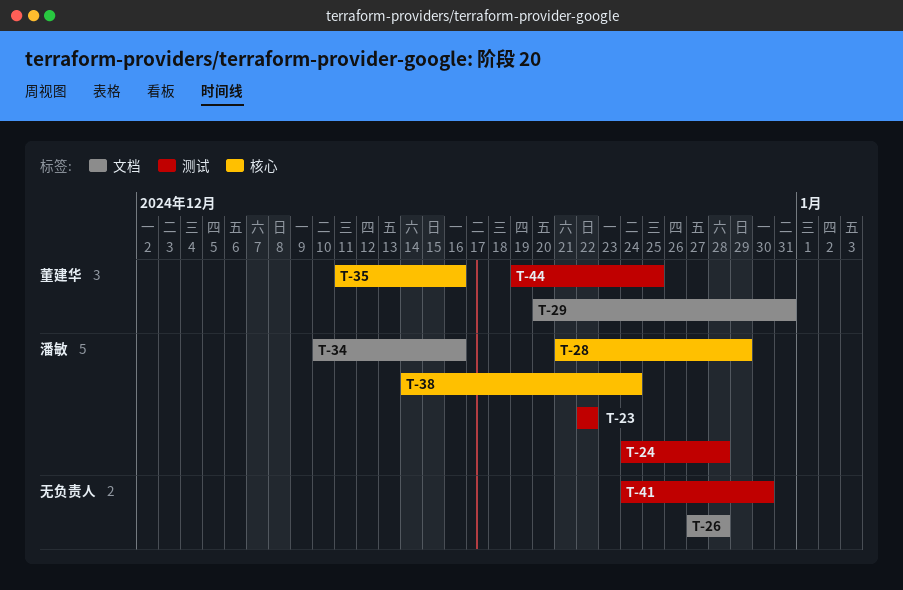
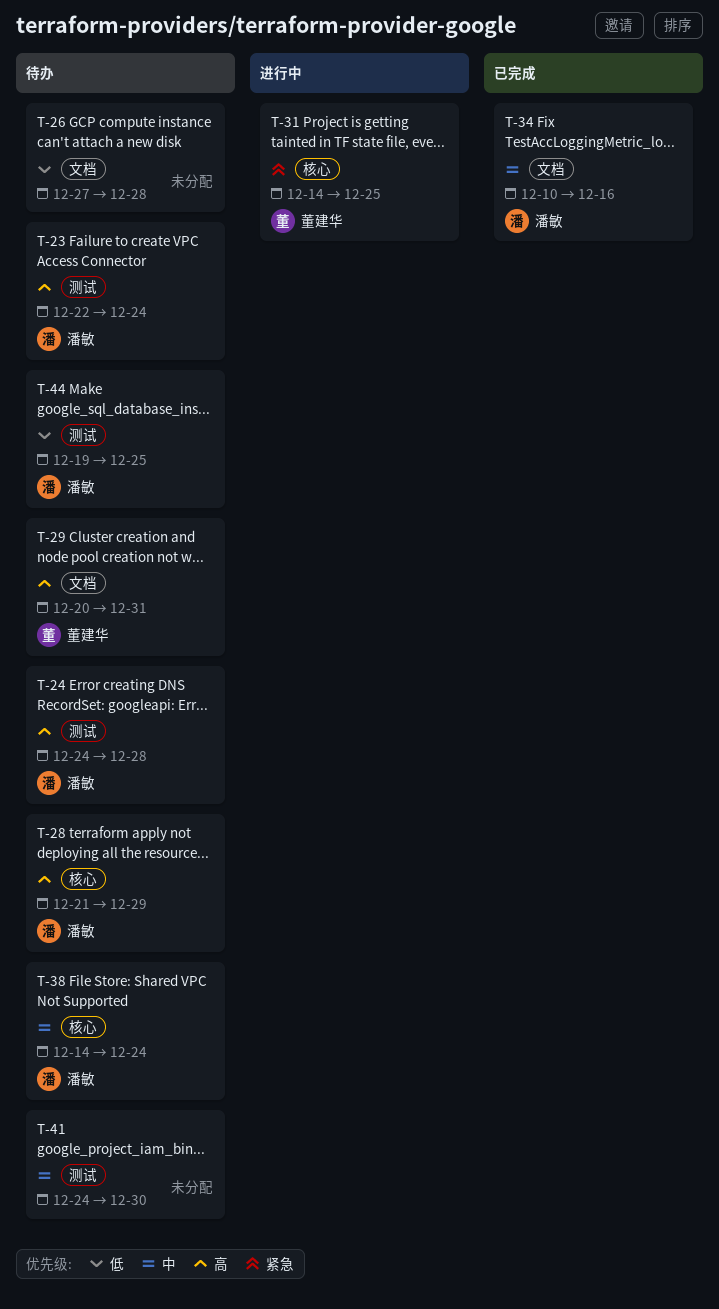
T-23, due: Dec 22 -> Dec 24
T-31: none -> present
T-35: present -> none
T-44, owner: 董建华 -> 潘敏

